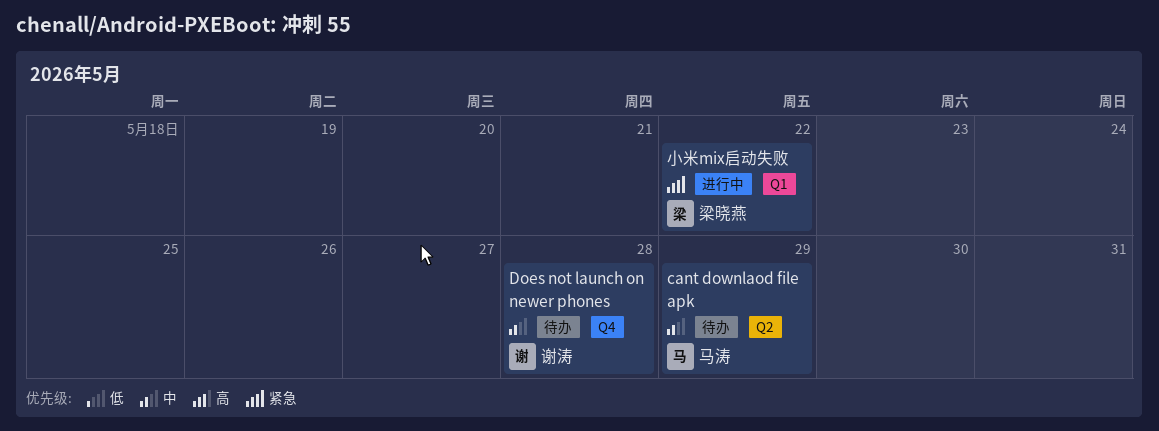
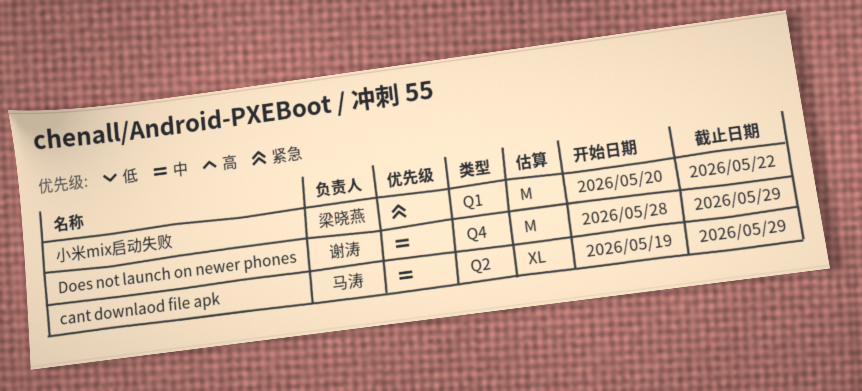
Does not launch on newer phones, due: May 28 -> May 29

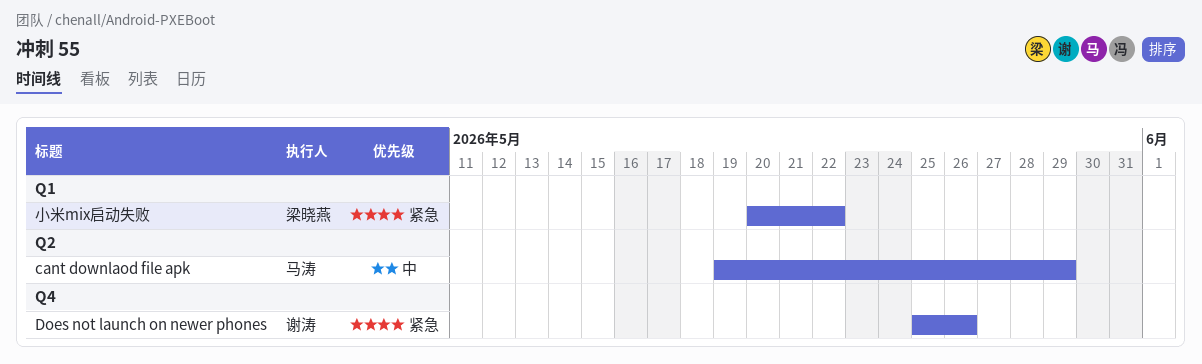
Does not launch on newer phones, priority: 中 -> 紧急
Does not launch on newer phones, start: May 28 -> May 25
Does not launch on newer phones, due: May 29 -> May 26

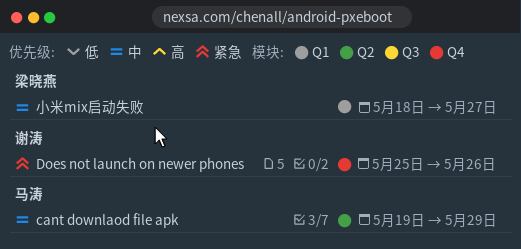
小米mix启动失败, priority: 紧急 -> 中
小米mix启动失败, start: May 20 -> May 18
小米mix启动失败, due: May 22 -> May 27

